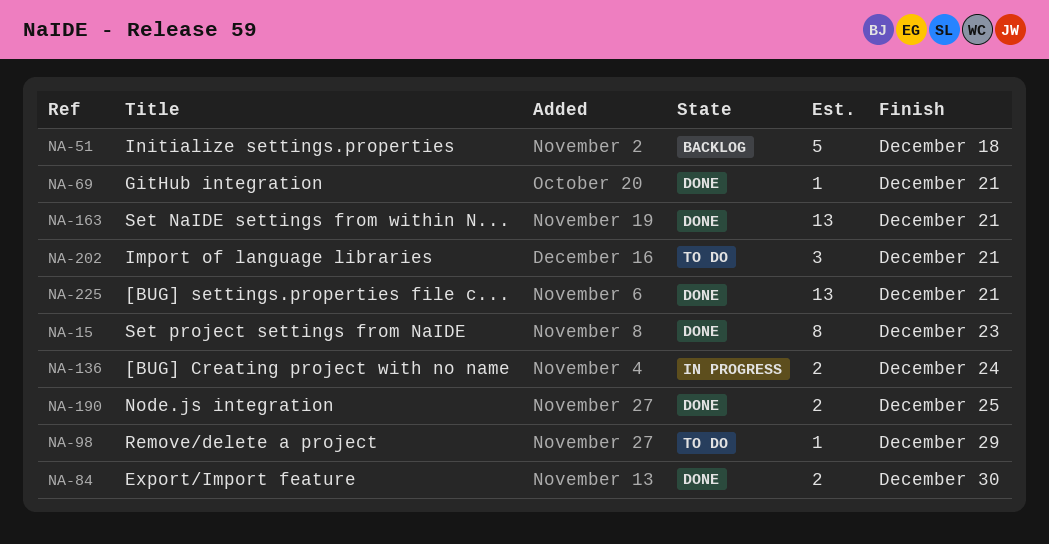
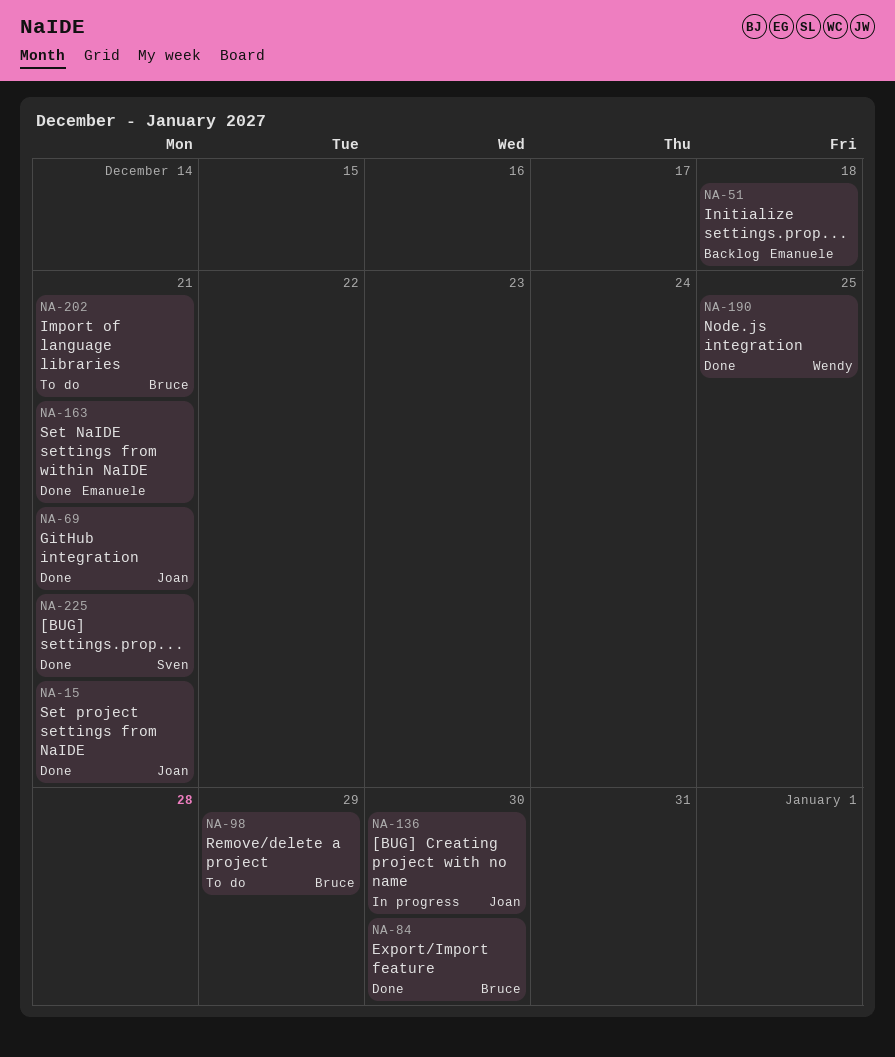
NA-15, due: Dec 23 -> Dec 21
NA-136, due: Dec 24 -> Dec 30

